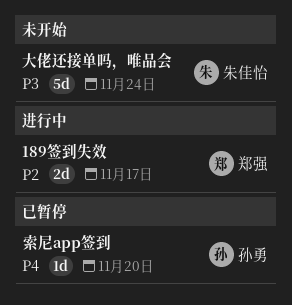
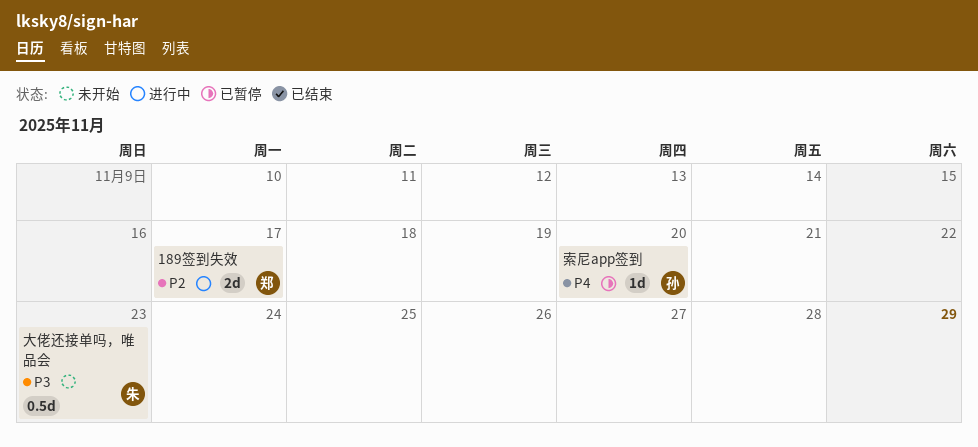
大佬还接单吗，唯品会, estimate: 5d -> 0.5d
大佬还接单吗，唯品会, due: Nov 24 -> Nov 23

